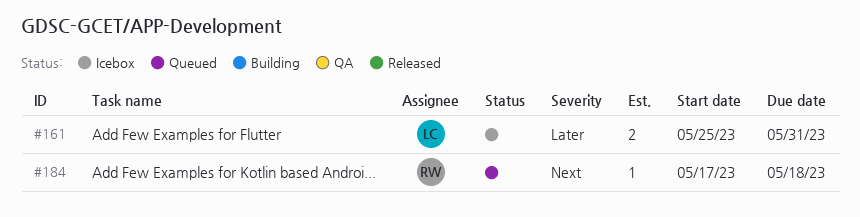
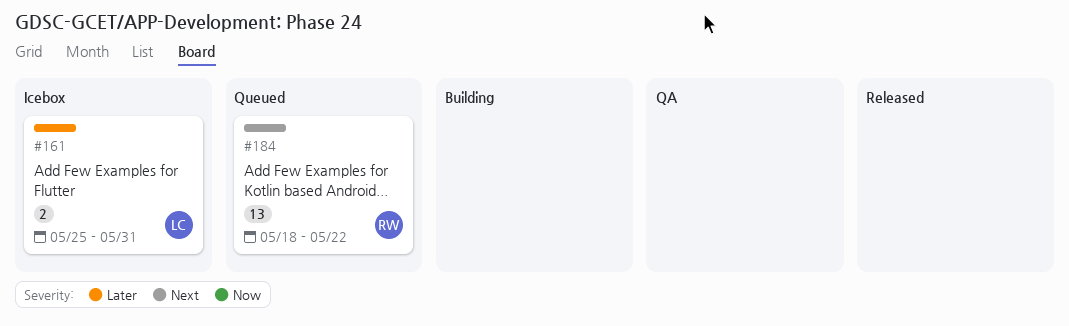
#184, estimate: 1 -> 13
#184, start: May 17 -> May 18
#184, due: May 18 -> May 22

